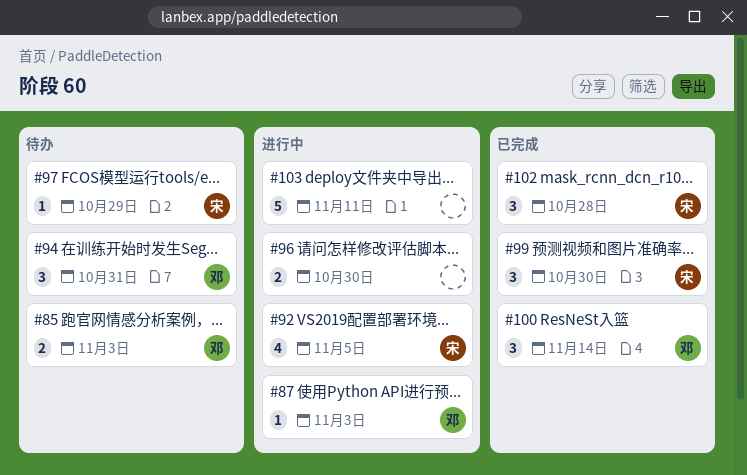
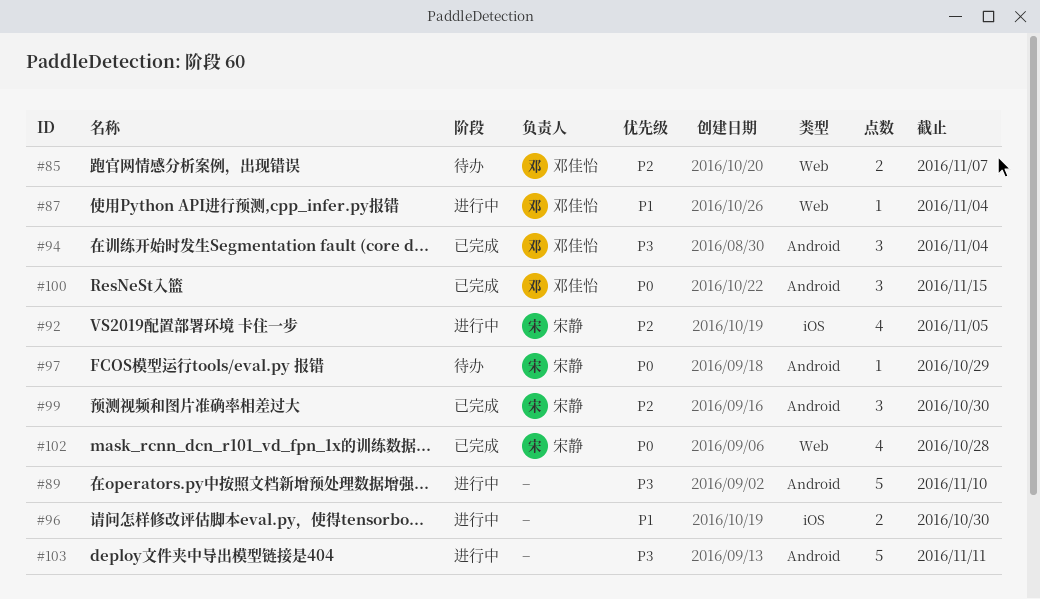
#85, due: Nov 3 -> Nov 7
#87, due: Nov 3 -> Nov 4
#89: none -> present
#94, status: 待办 -> 已完成
#94, due: Oct 31 -> Nov 4
#100, due: Nov 14 -> Nov 15
#102, estimate: 3 -> 4

